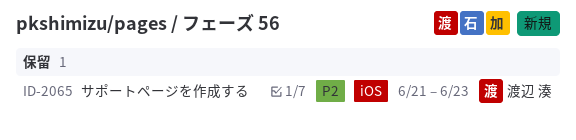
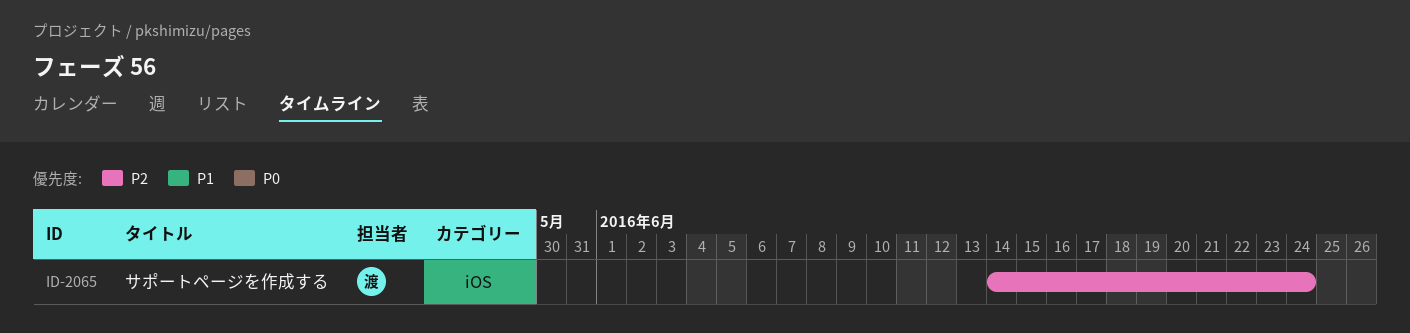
ID-2065, start: Jun 21 -> Jun 14
ID-2065, due: Jun 23 -> Jun 24

